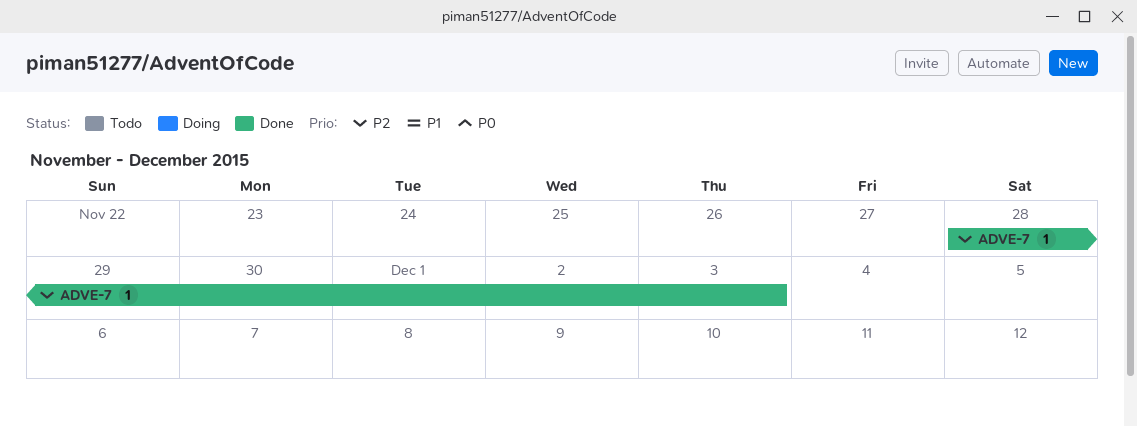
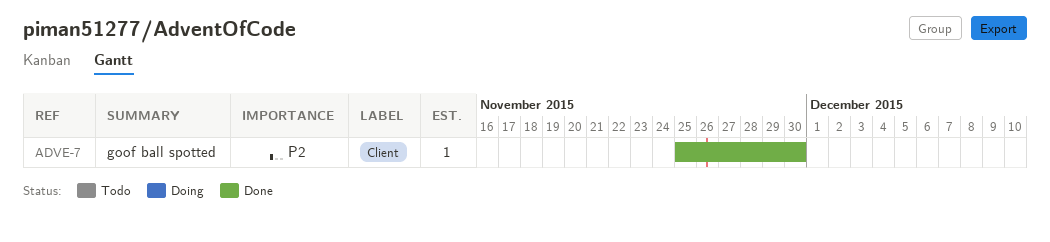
ADVE-7, start: Nov 28 -> Nov 25
ADVE-7, due: Dec 3 -> Nov 30

